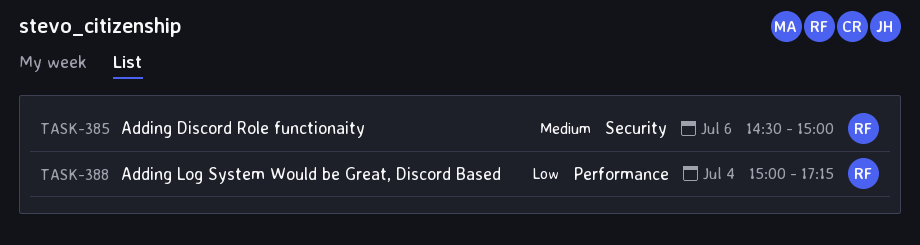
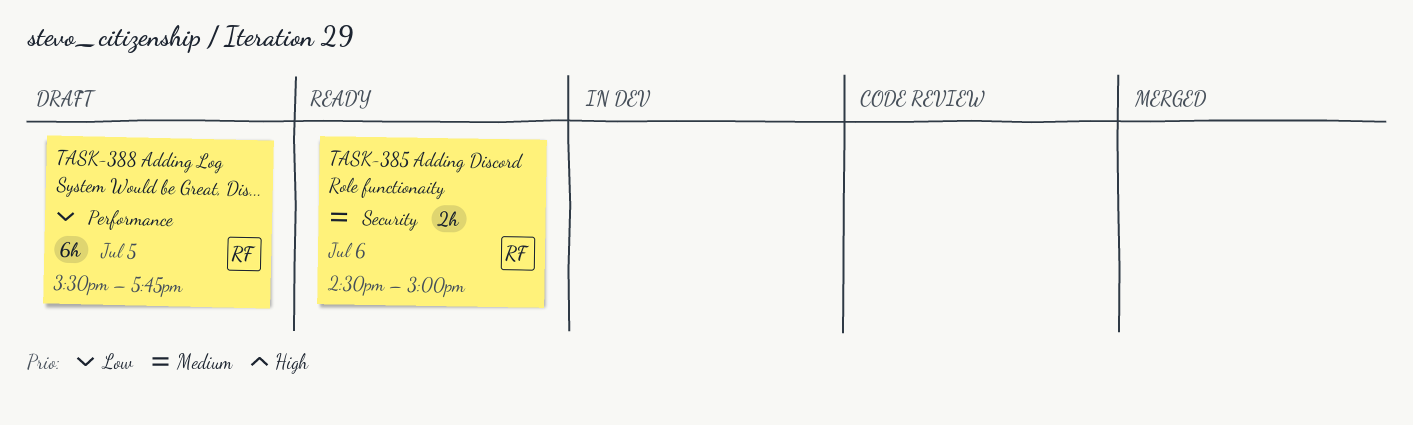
TASK-388, day: Jul 4 -> Jul 5
TASK-388, begins: 15:00 -> 15:30
TASK-388, ends: 17:15 -> 17:45

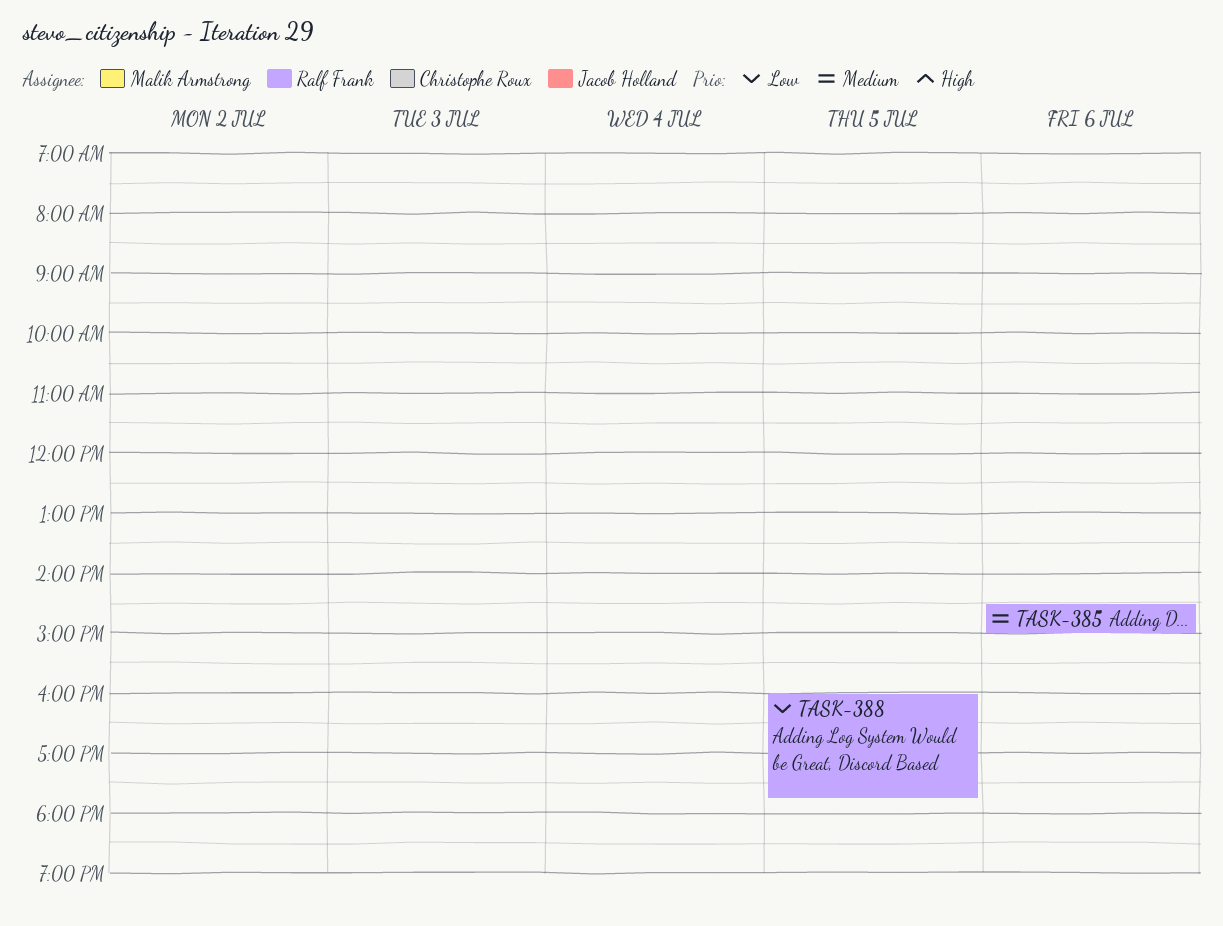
TASK-388, begins: 15:30 -> 16:00

